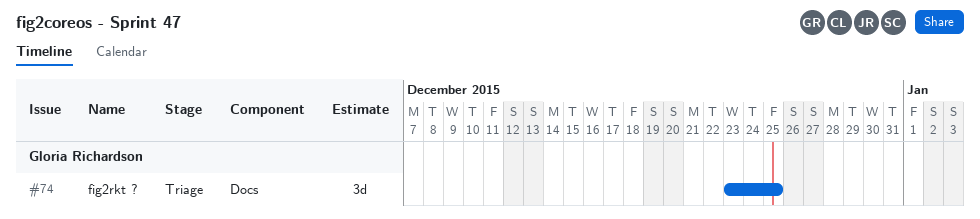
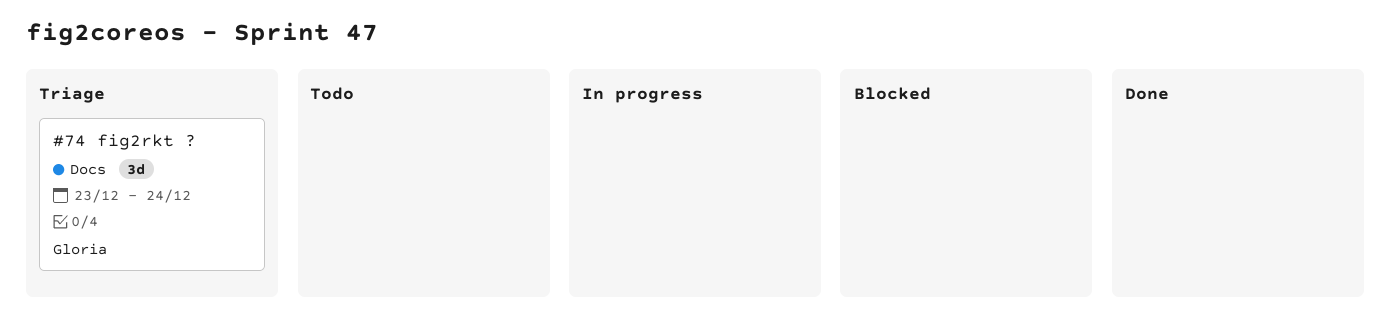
#74, due: Dec 25 -> Dec 24

